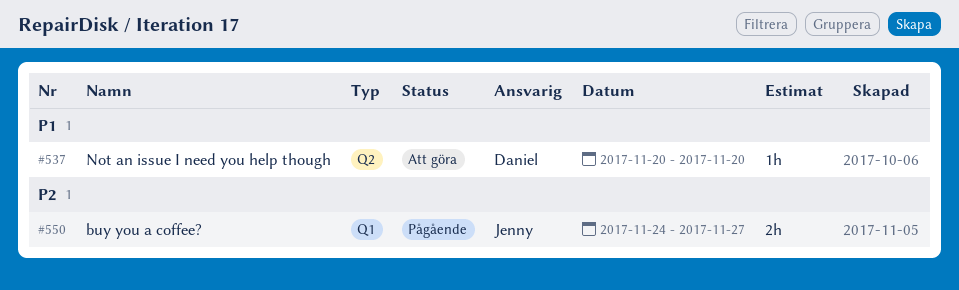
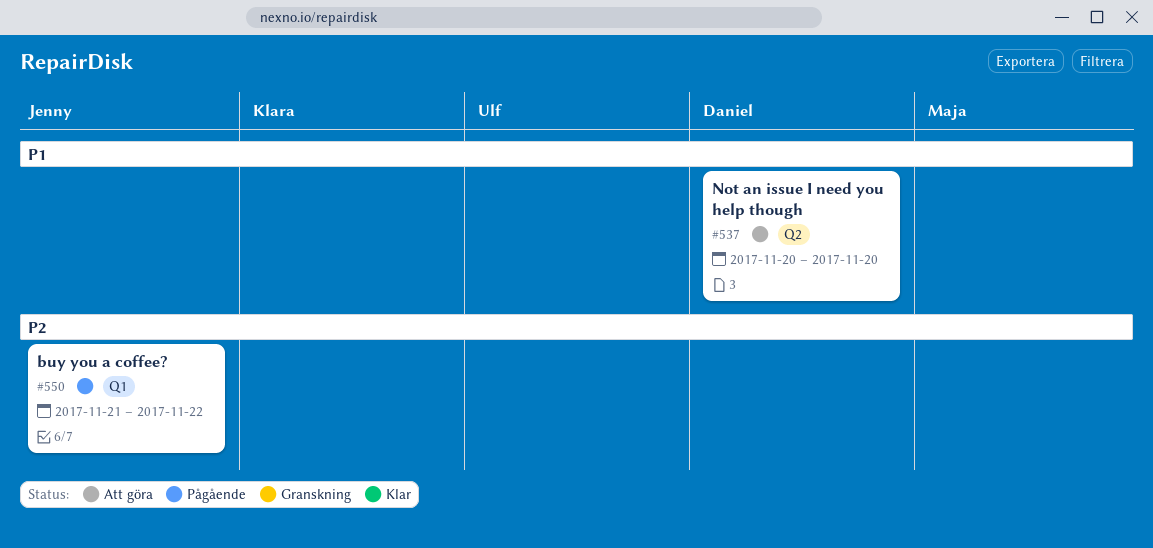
#550, start: Nov 24 -> Nov 21
#550, due: Nov 27 -> Nov 22

